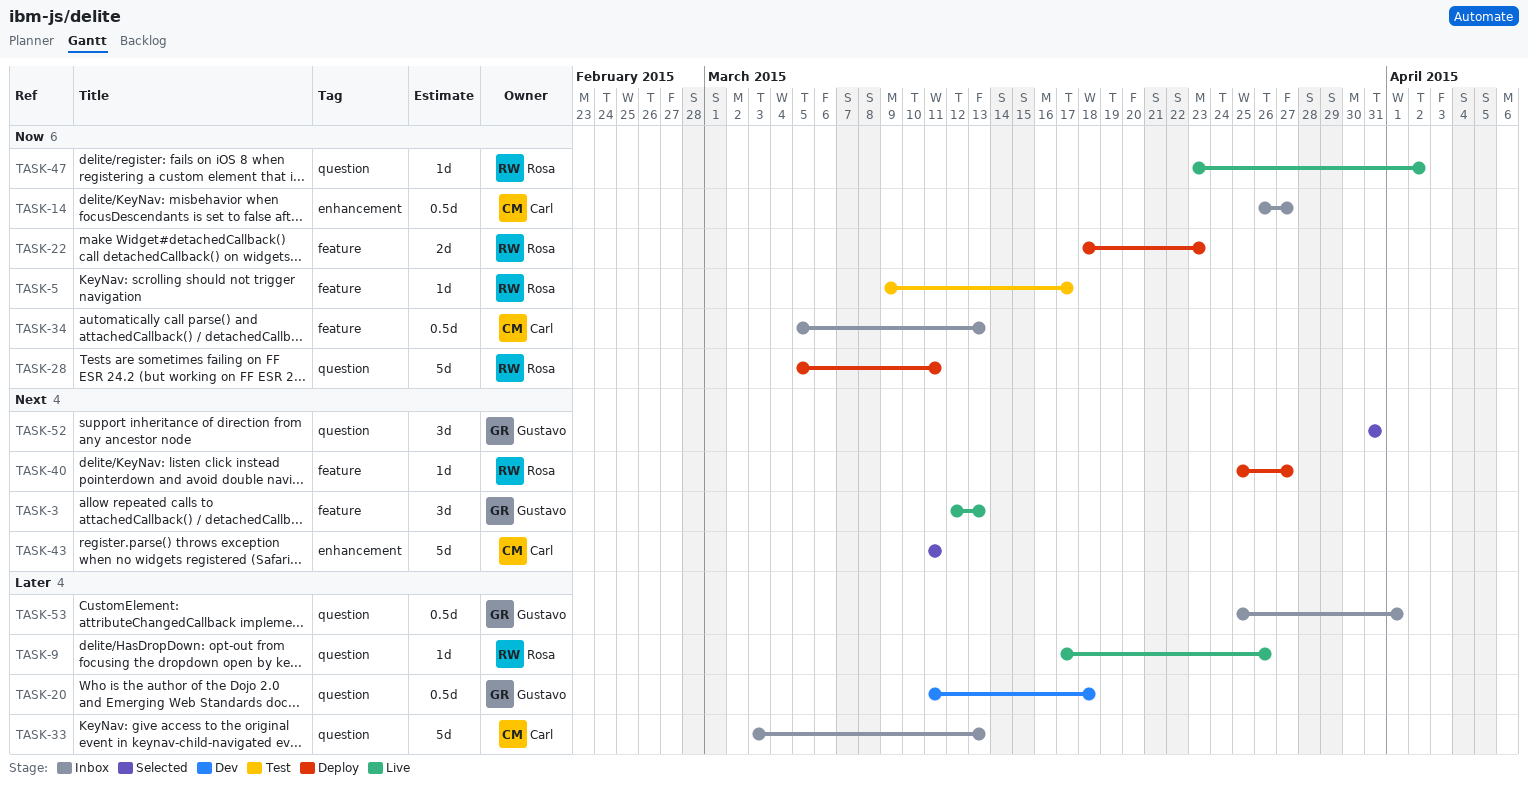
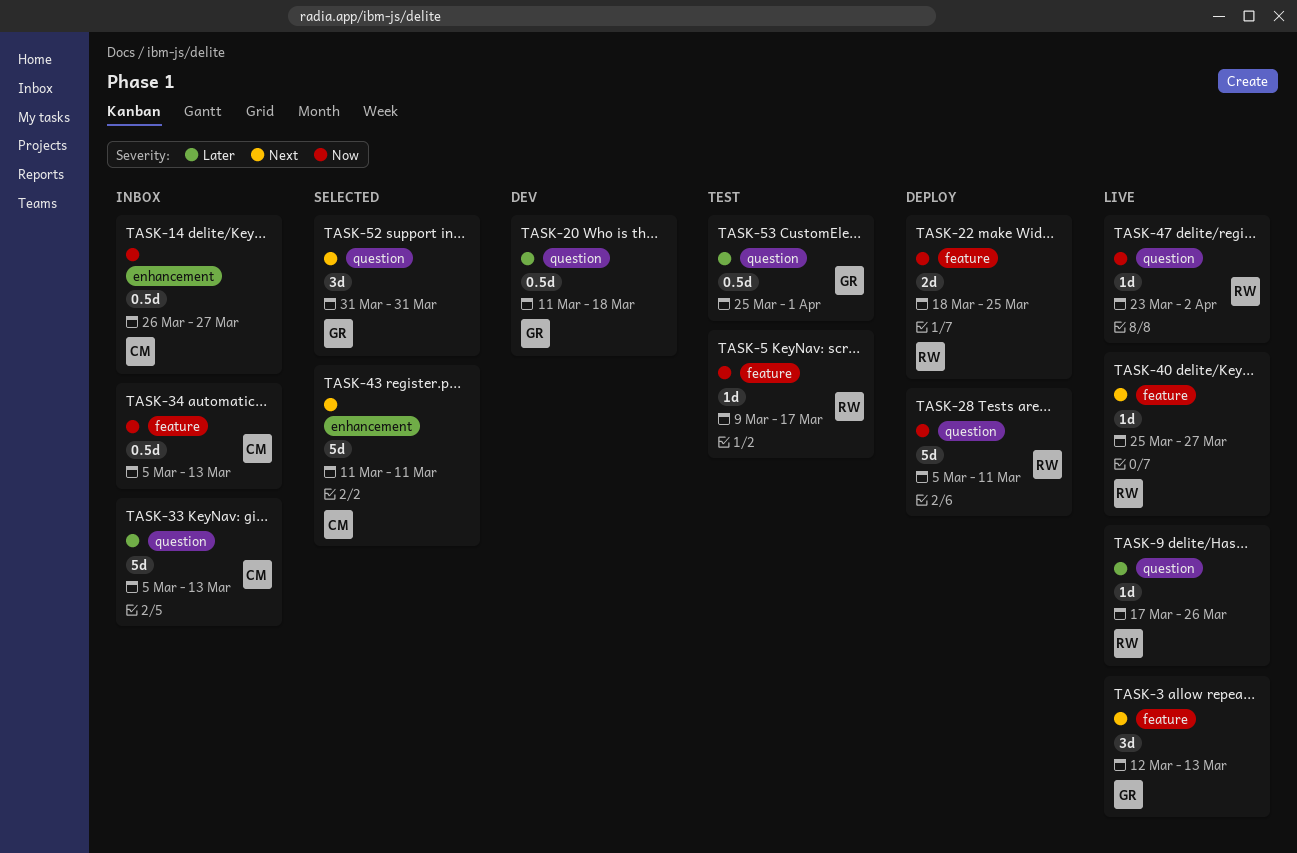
TASK-22, due: Mar 23 -> Mar 25
TASK-33, start: Mar 3 -> Mar 5
TASK-40, status: Deploy -> Live
TASK-53, status: Inbox -> Test

